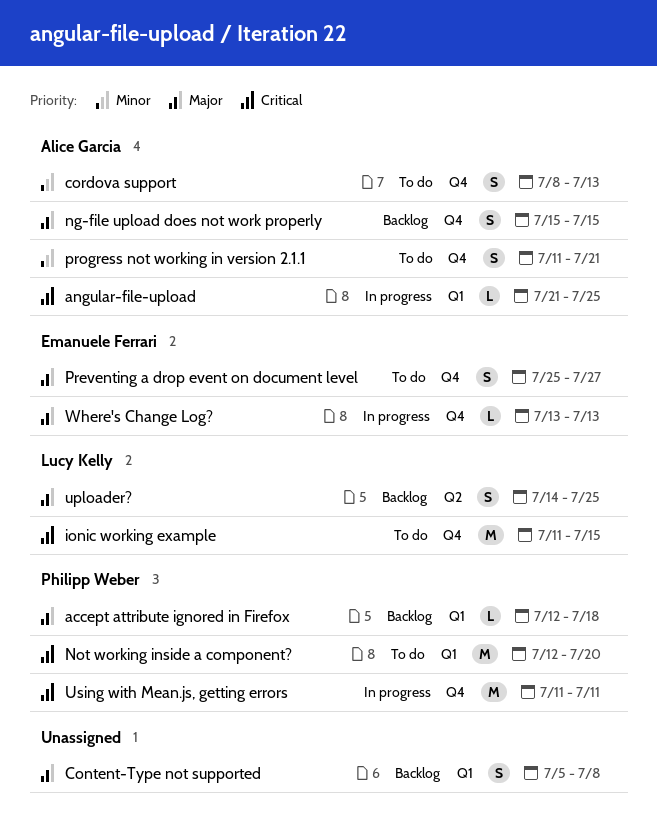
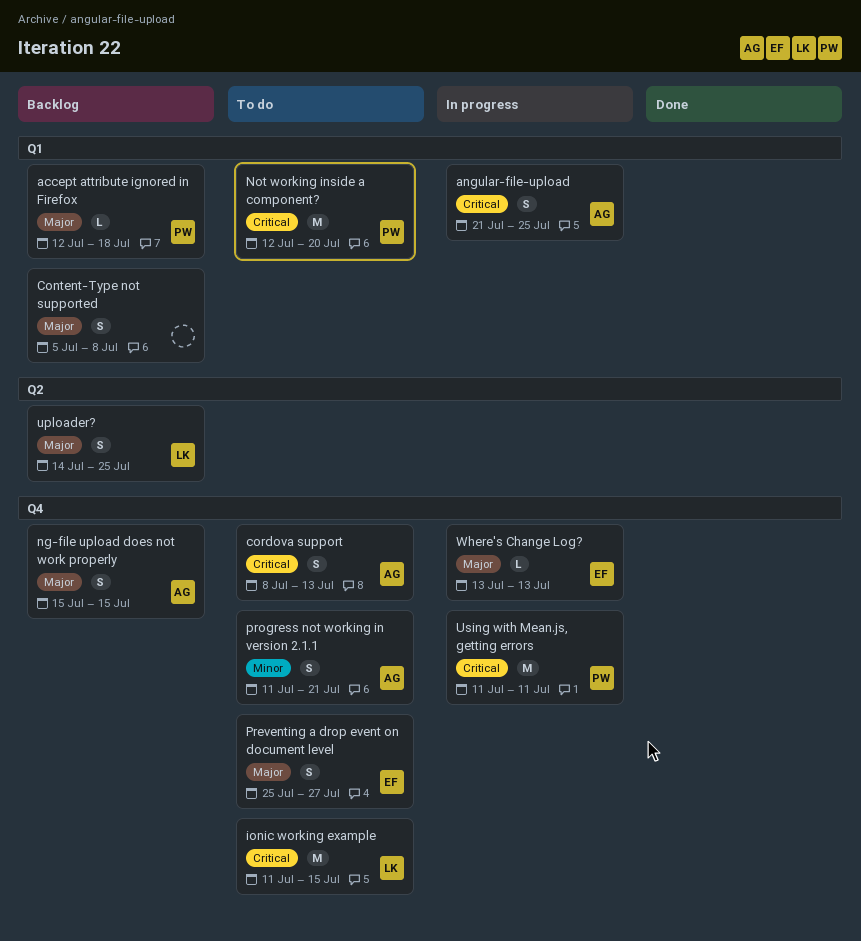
angular-file-upload, estimate: L -> S
cordova support, priority: Minor -> Critical

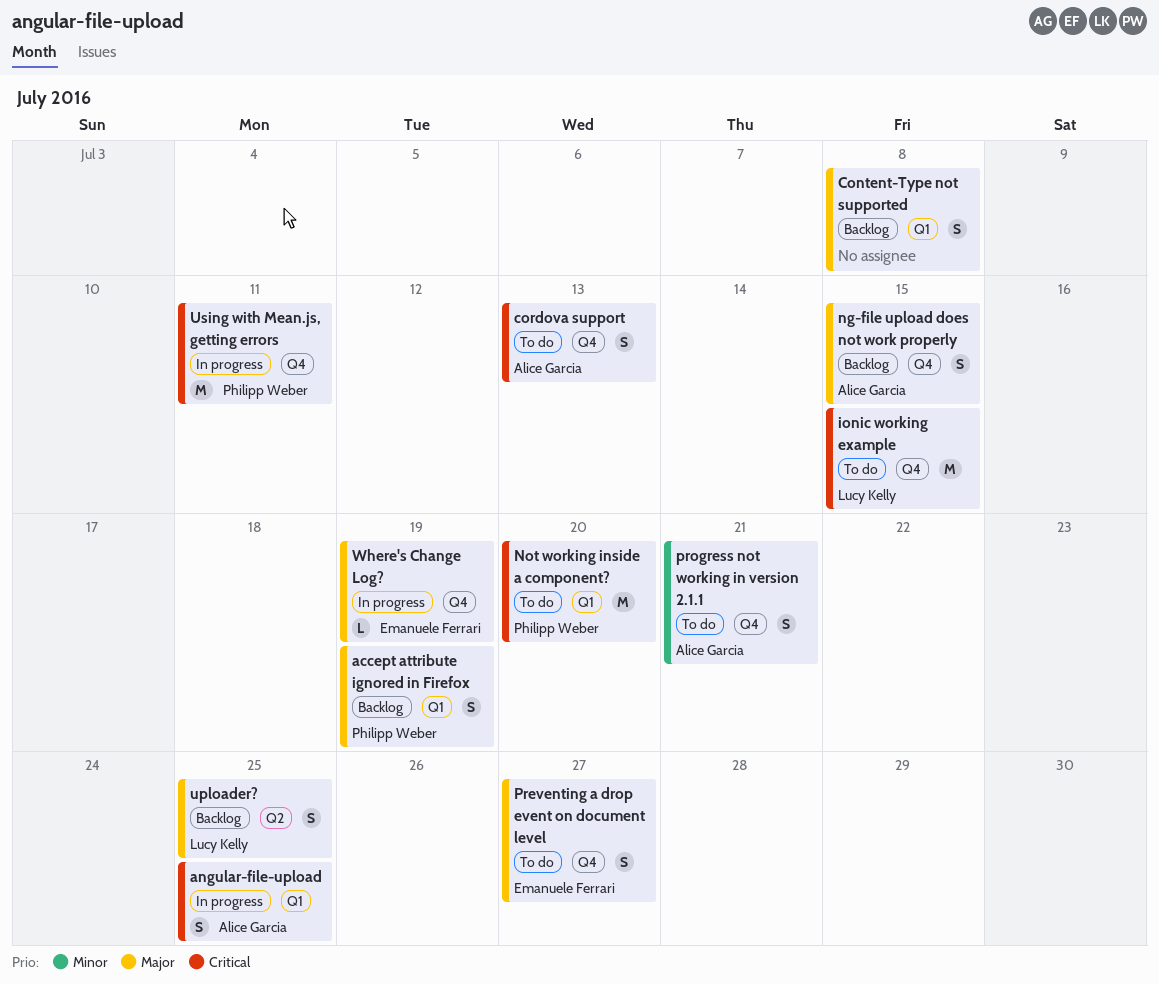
accept attribute ignored in Firefox, estimate: L -> S
accept attribute ignored in Firefox, due: Jul 18 -> Jul 19
Where's Change Log?, due: Jul 13 -> Jul 19

